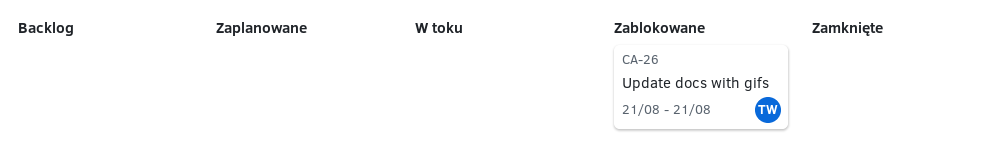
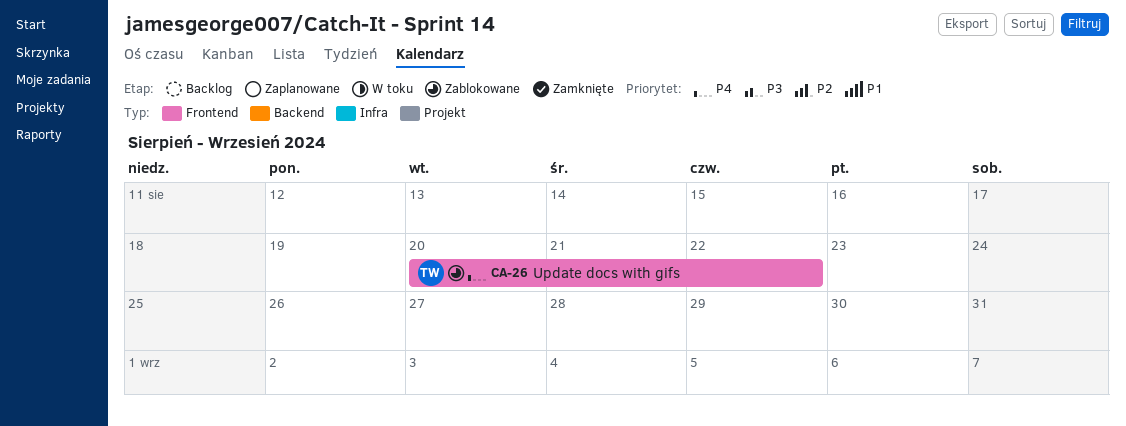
CA-26, start: Aug 21 -> Aug 20
CA-26, due: Aug 21 -> Aug 22

